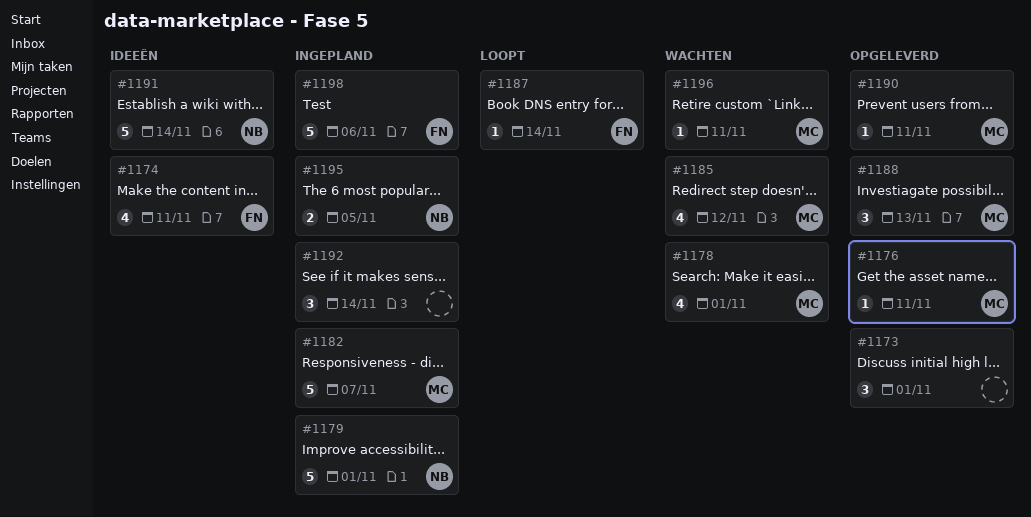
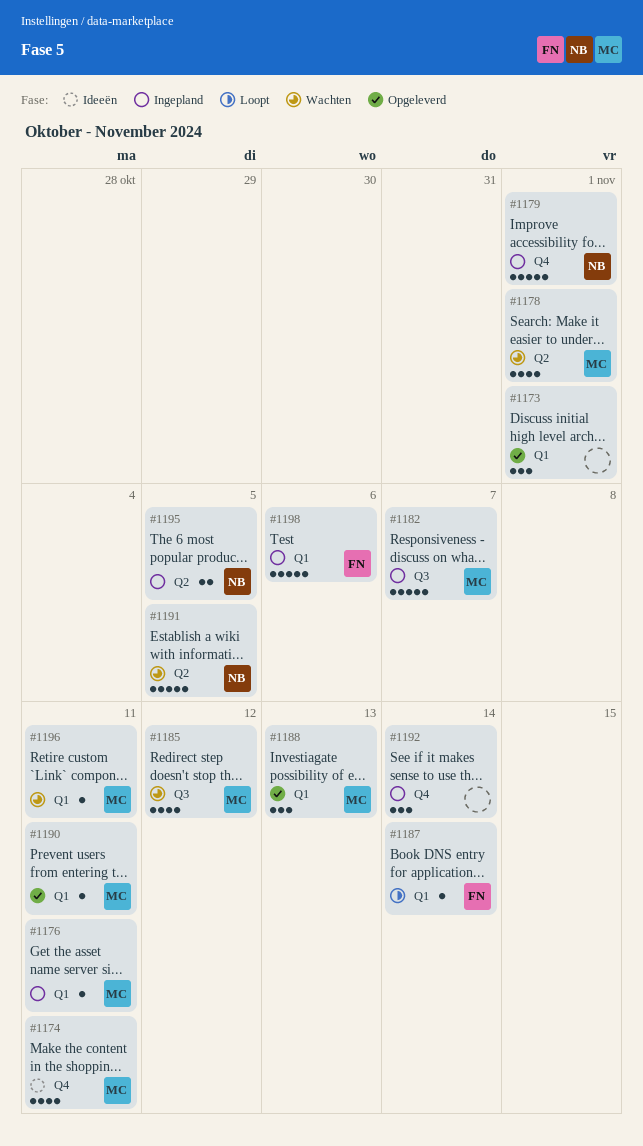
#1174, owner: FN -> MC
#1176, status: Opgeleverd -> Ingepland
#1191, status: Ideeën -> Wachten
#1191, due: Nov 14 -> Nov 5

